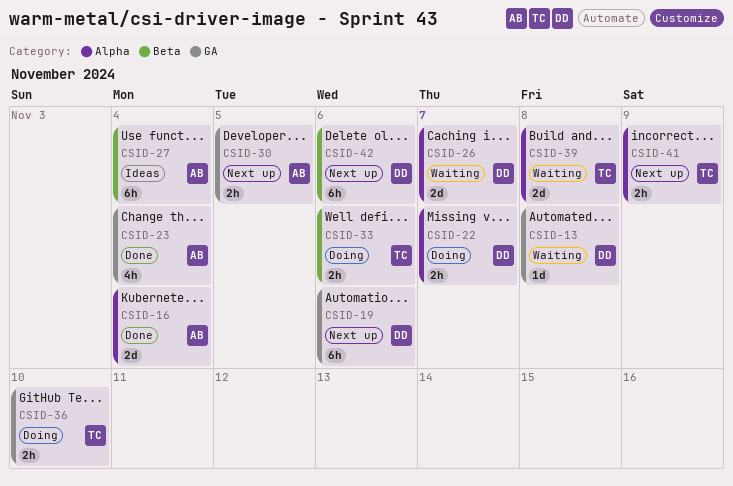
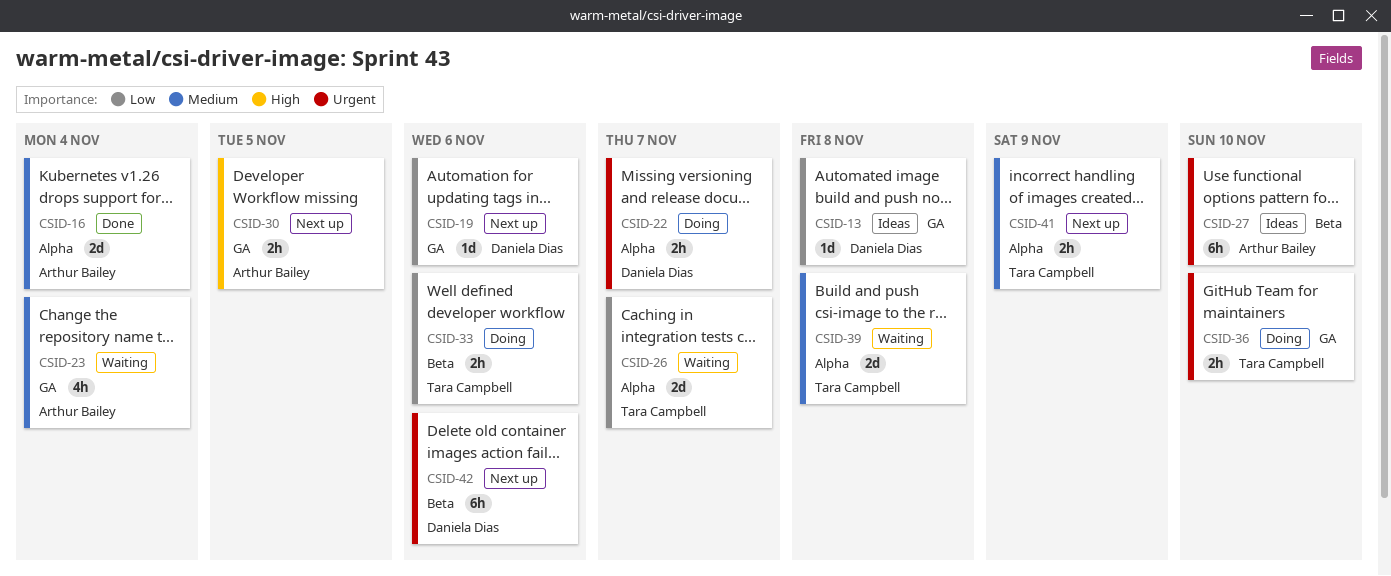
CSID-13, status: Waiting -> Ideas
CSID-19, estimate: 6h -> 1d
CSID-23, status: Done -> Waiting
CSID-26, owner: Daniela Dias -> Tara Campbell
CSID-27, due: Nov 4 -> Nov 10

